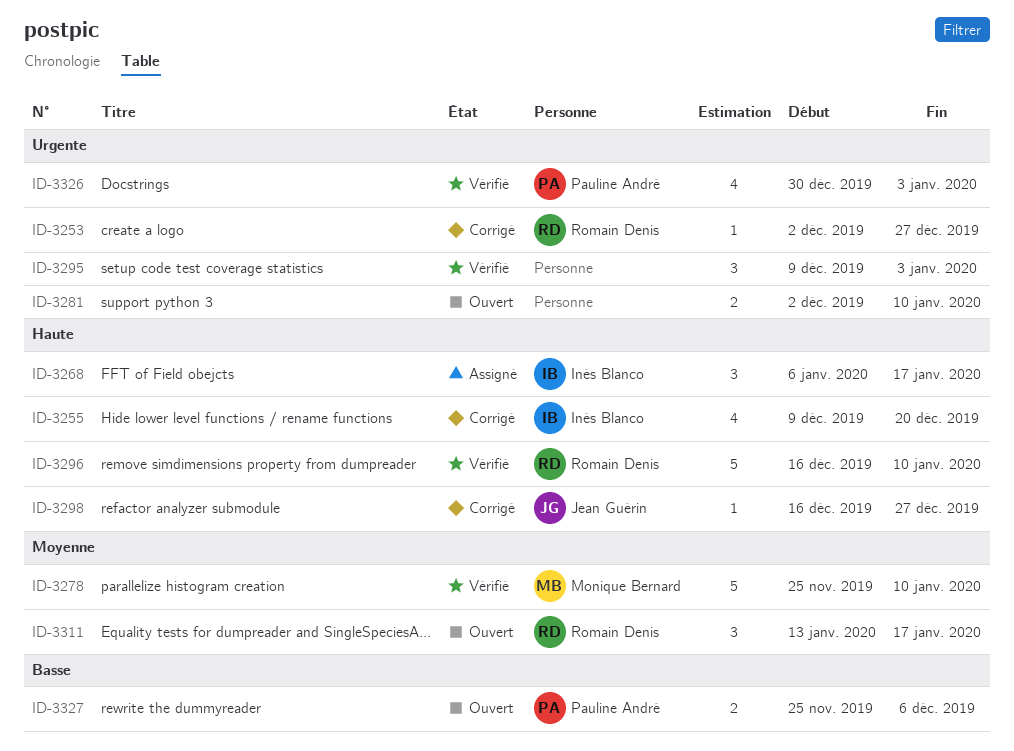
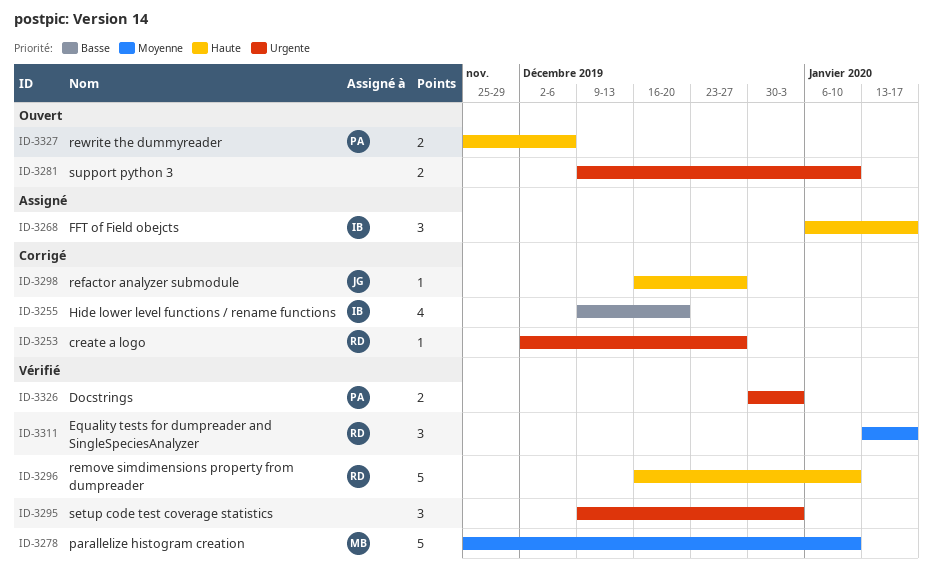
ID-3255, priority: Haute -> Basse
ID-3281, start: Dec 2 -> Dec 9
ID-3311, status: Ouvert -> Vérifié
ID-3326, estimate: 4 -> 2
ID-3327, priority: Basse -> Haute

